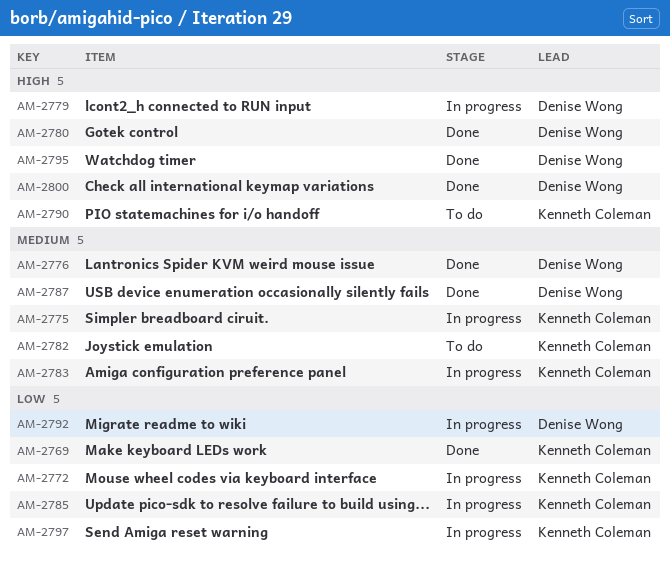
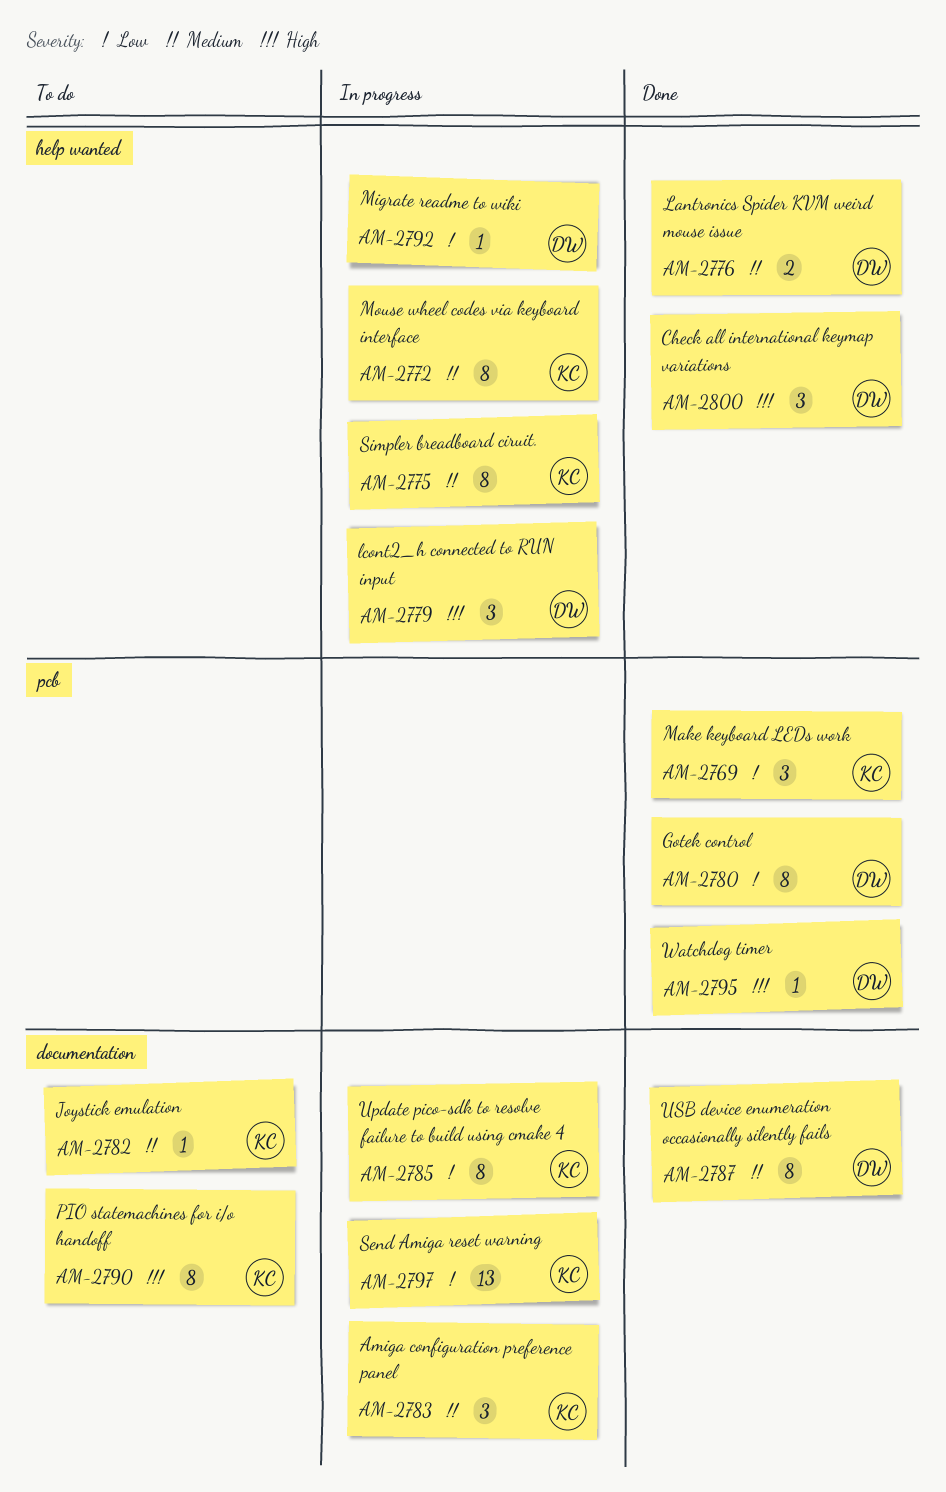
AM-2772, priority: Low -> Medium
AM-2780, priority: High -> Low

